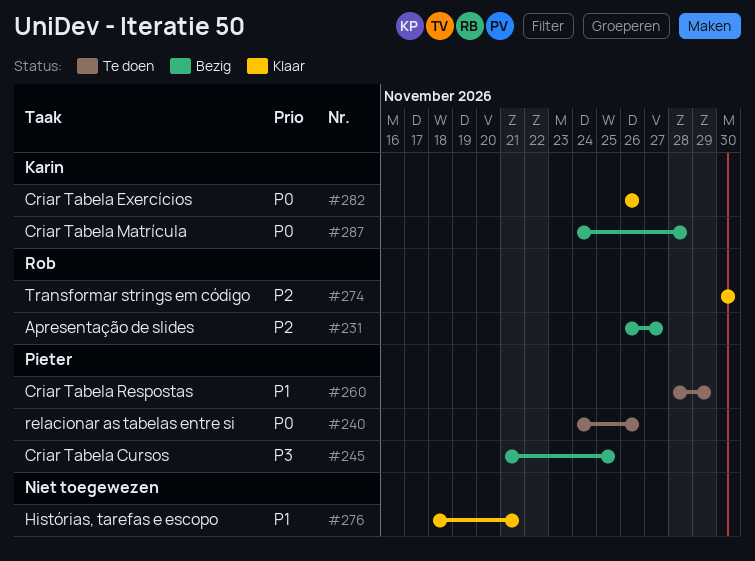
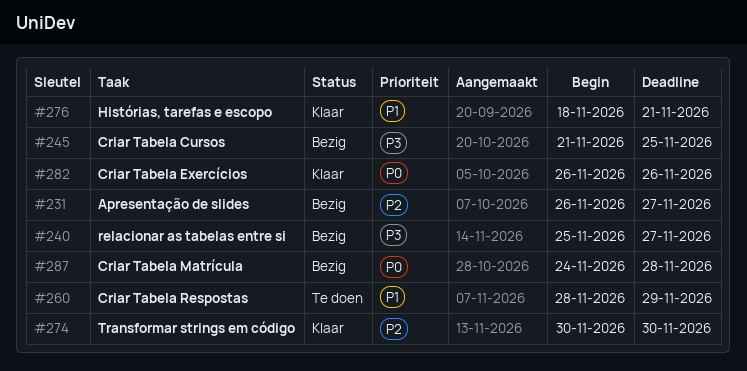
#240, status: Te doen -> Bezig
#240, priority: P0 -> P3
#240, start: Nov 24 -> Nov 25
#240, due: Nov 26 -> Nov 27

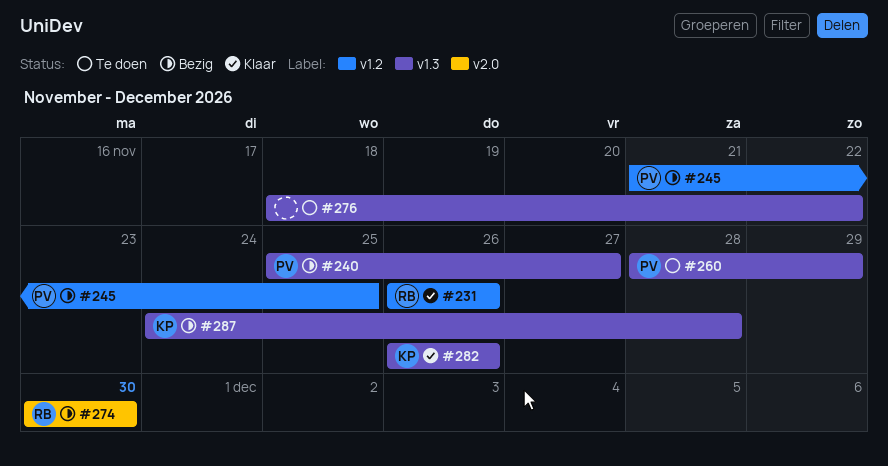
#231, status: Bezig -> Klaar
#231, due: Nov 27 -> Nov 26
#274, status: Klaar -> Bezig
#276, status: Klaar -> Te doen
#276, due: Nov 21 -> Nov 22

